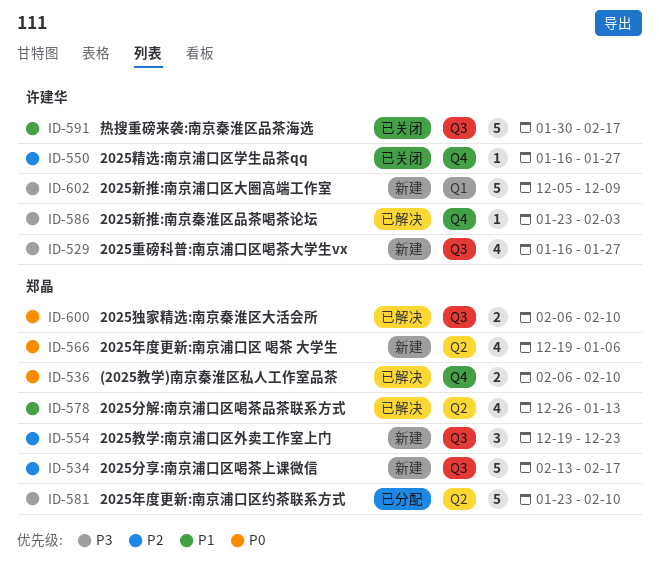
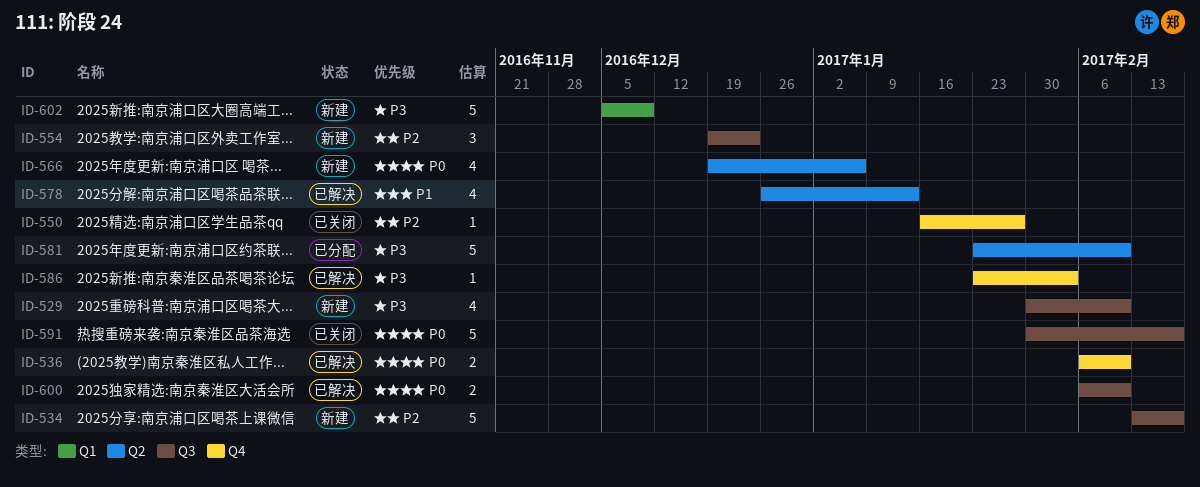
ID-529, start: Jan 16 -> Jan 30
ID-529, due: Jan 27 -> Feb 10
ID-591, priority: P1 -> P0

